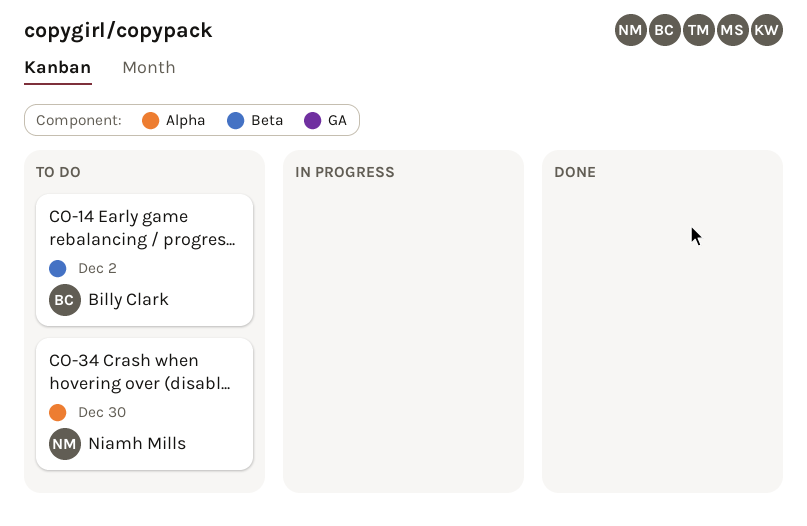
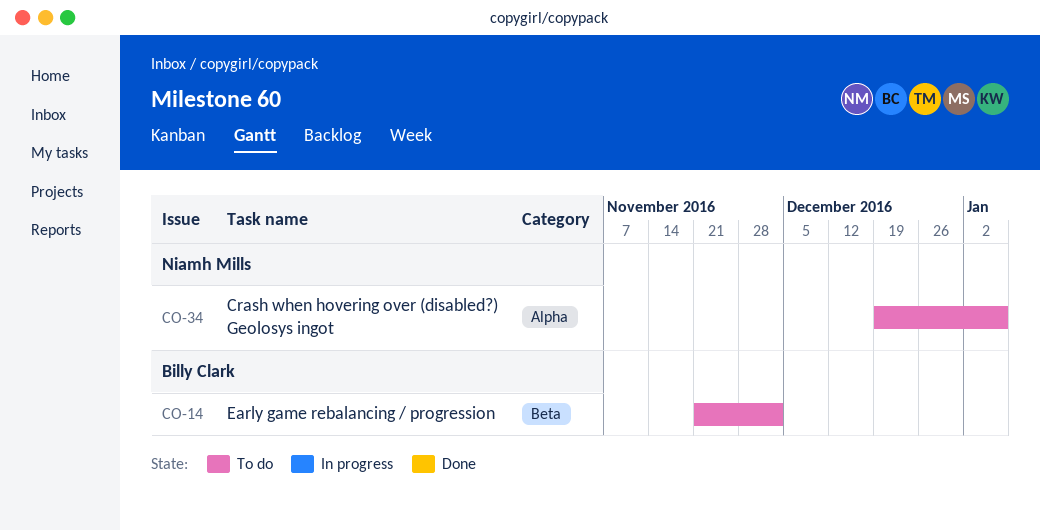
CO-34, due: Dec 30 -> Jan 6

